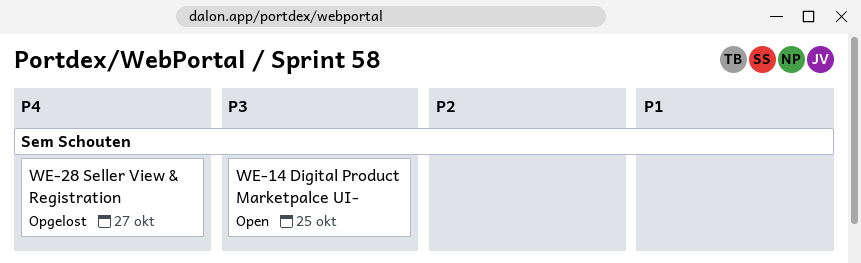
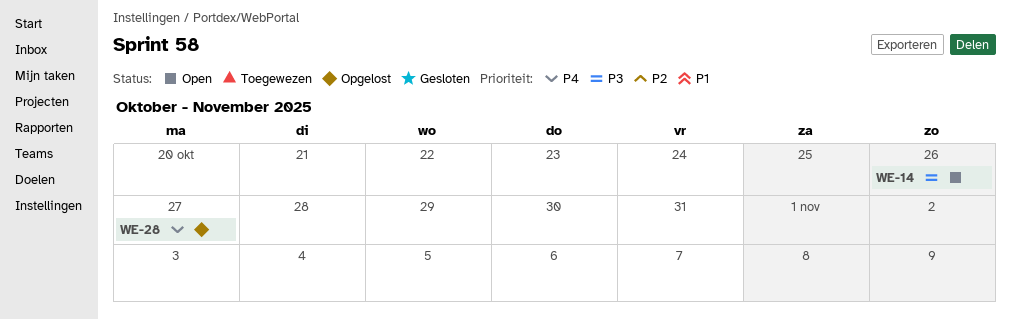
WE-14, due: Oct 25 -> Oct 26

